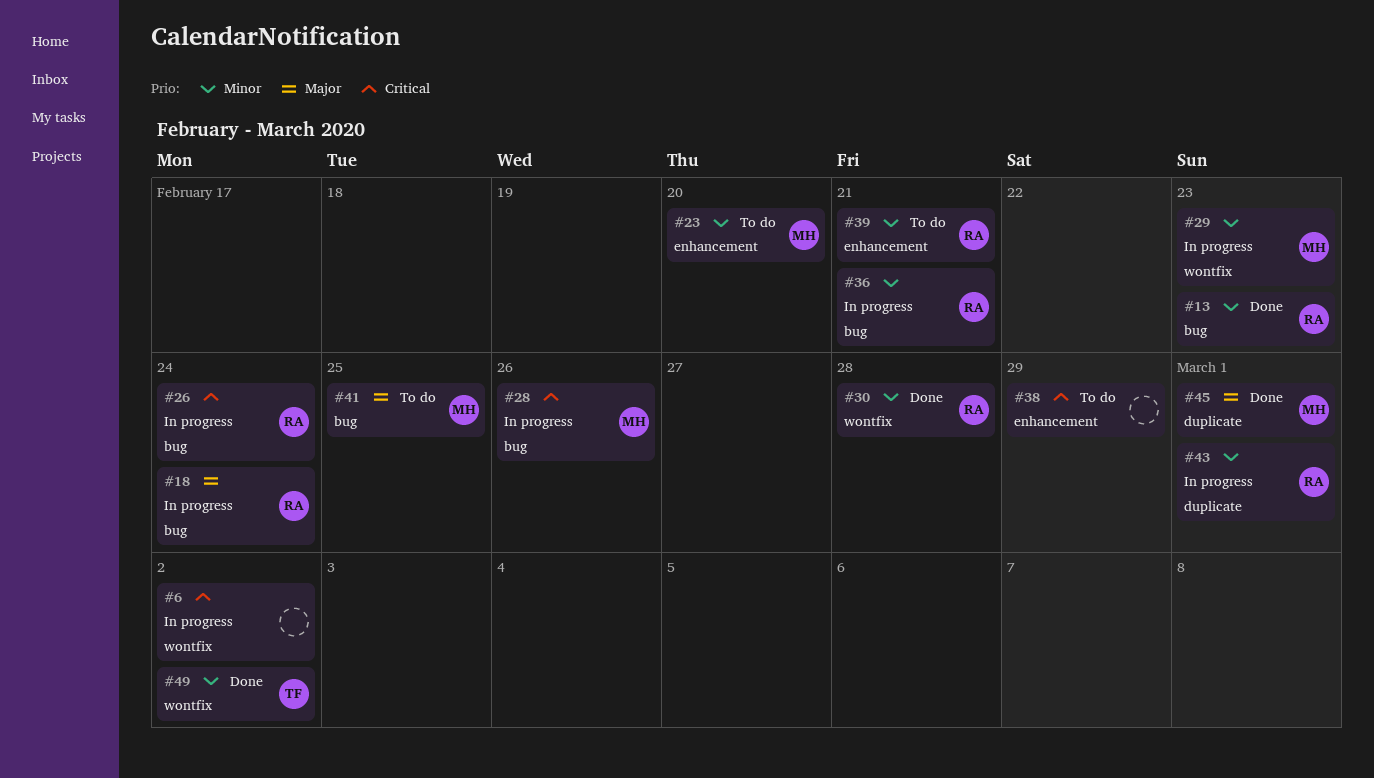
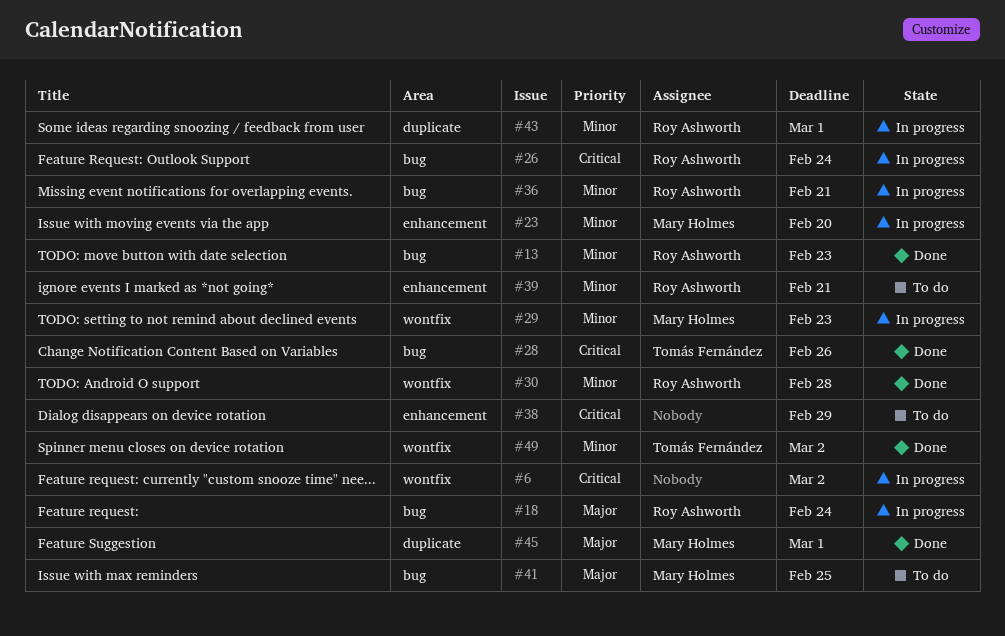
#23, status: To do -> In progress
#28, status: In progress -> Done
#28, owner: Mary Holmes -> Tomás Fernández

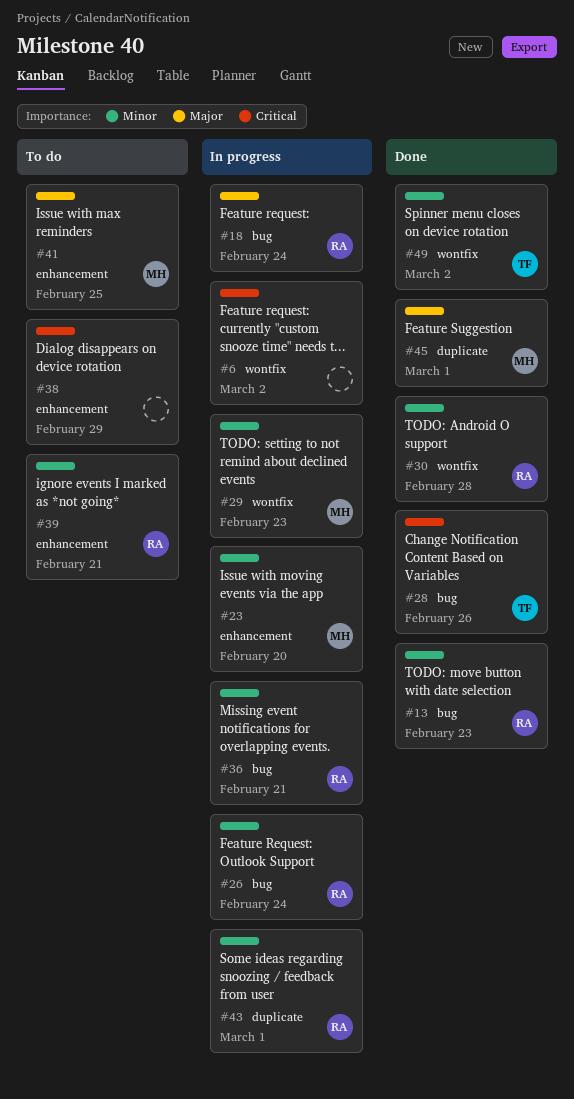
#26, priority: Critical -> Minor
#41, label: bug -> enhancement

